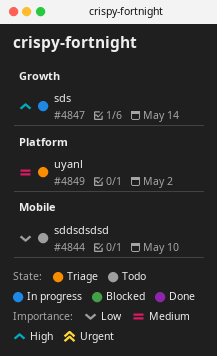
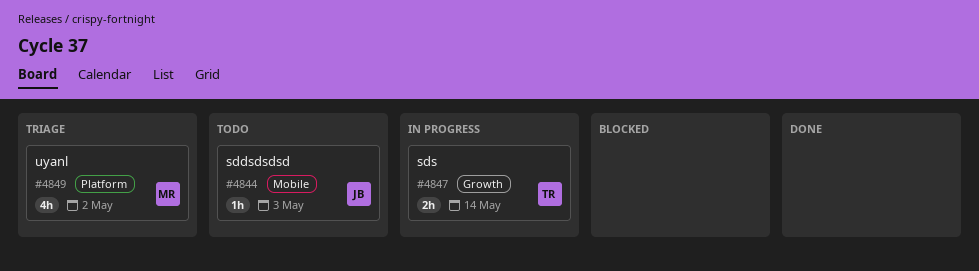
#4844, due: May 10 -> May 3

